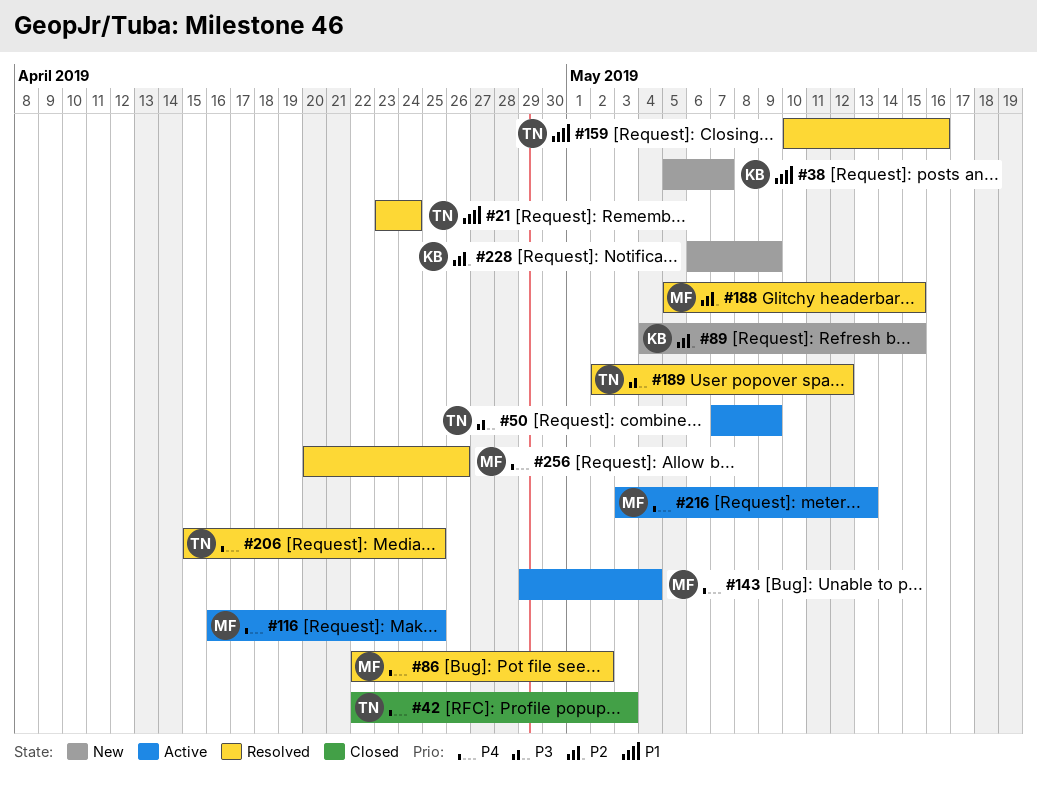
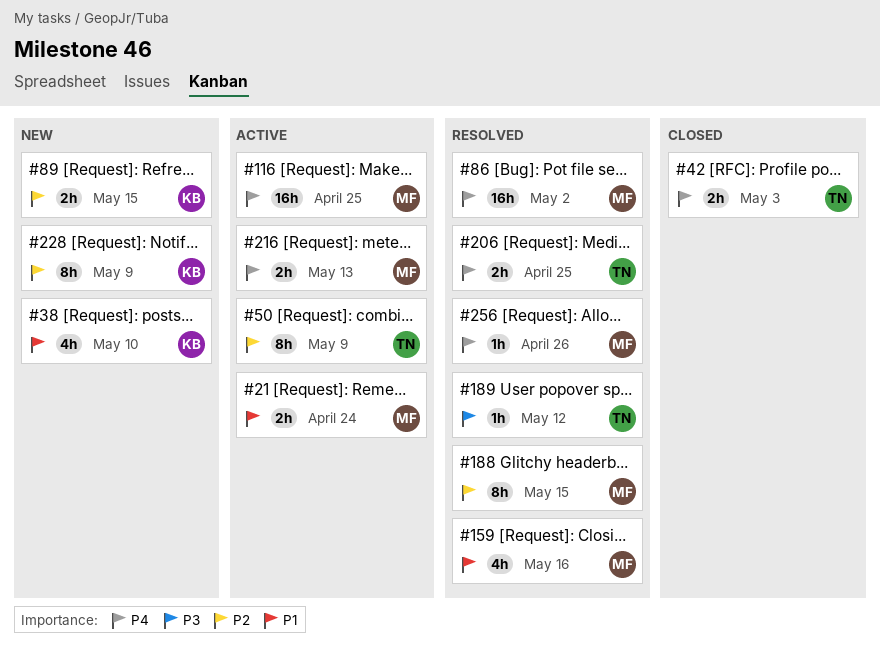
#21, status: Resolved -> Active
#21, owner: TN -> MF
#38, due: May 7 -> May 10
#50, priority: P3 -> P2
#143: present -> none
#159, owner: TN -> MF

